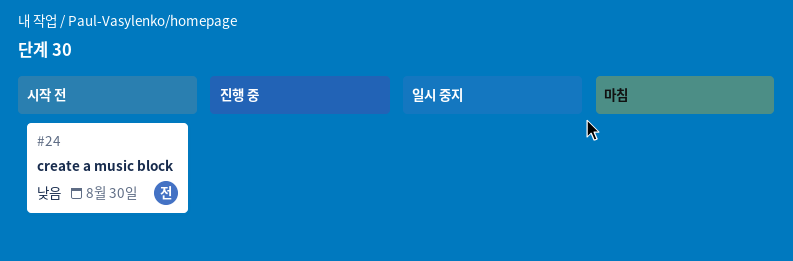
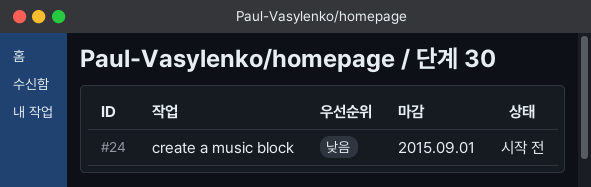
#24, due: Aug 30 -> Sep 1

